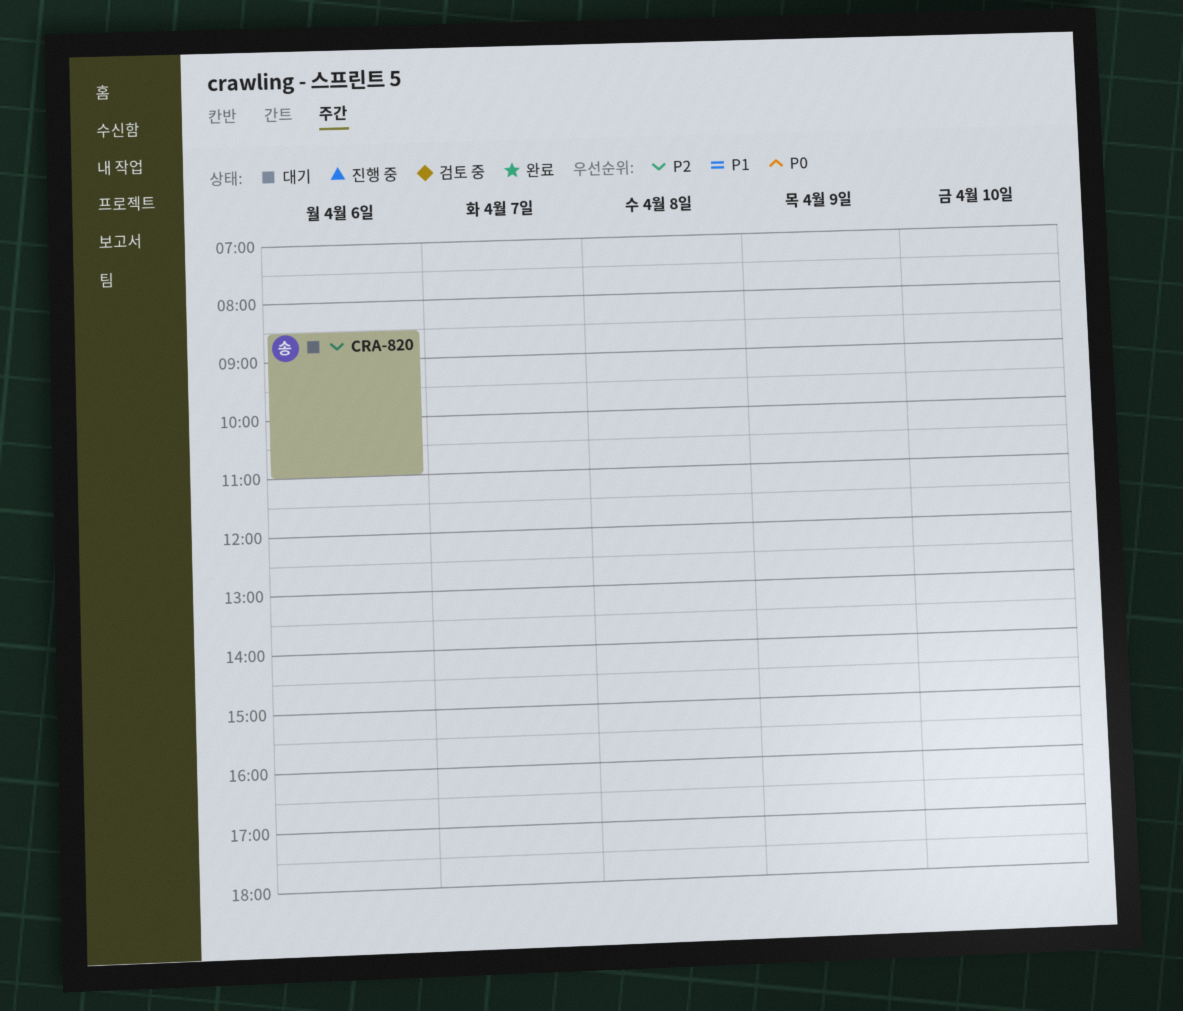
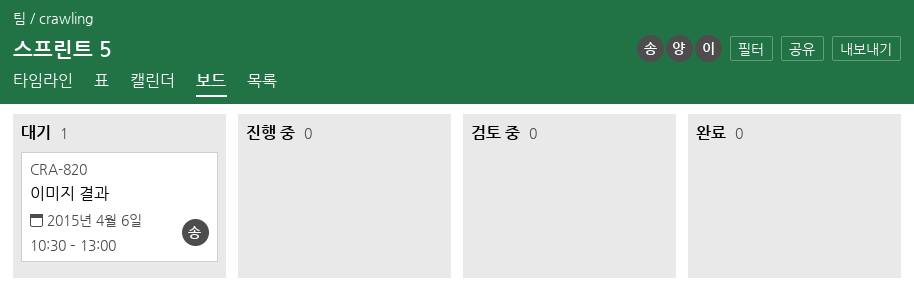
CRA-820, begins: 08:30 -> 10:30
CRA-820, ends: 11:00 -> 13:00

